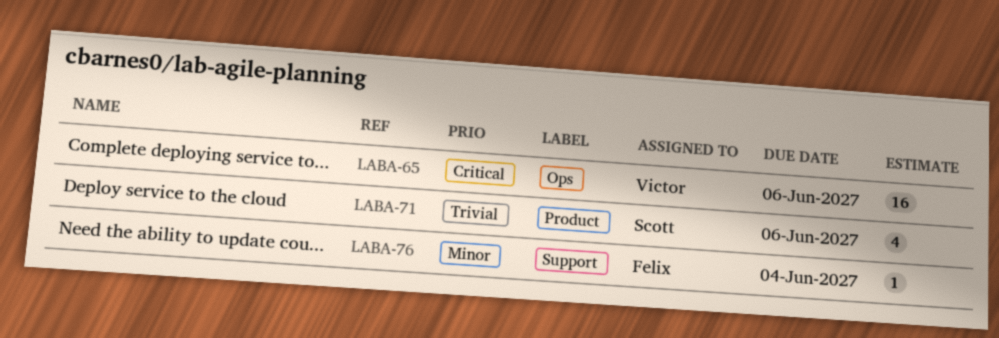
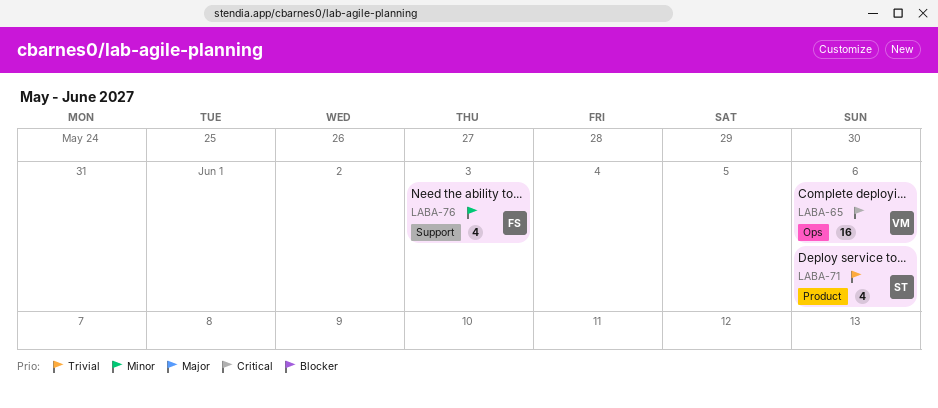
LABA-76, estimate: 1 -> 4
LABA-76, due: Jun 4 -> Jun 3

